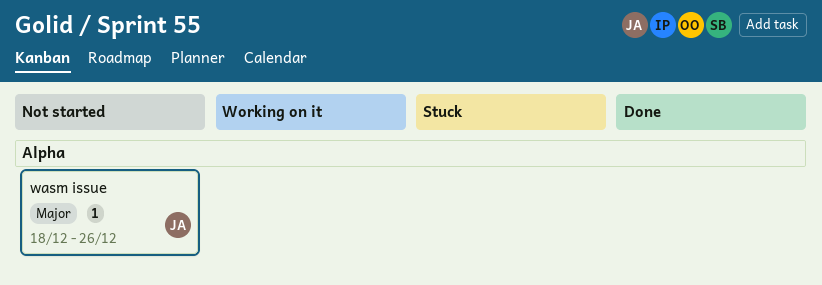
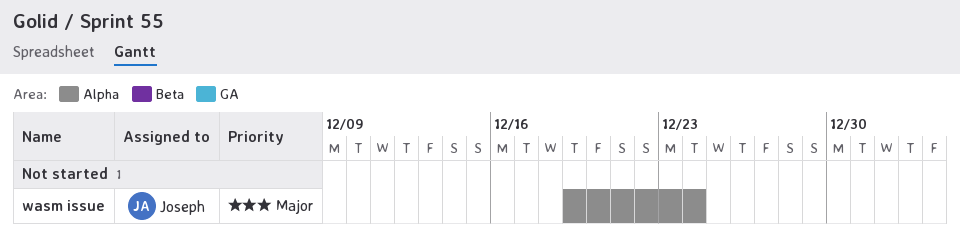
wasm issue, start: Dec 18 -> Dec 19
wasm issue, due: Dec 26 -> Dec 24

